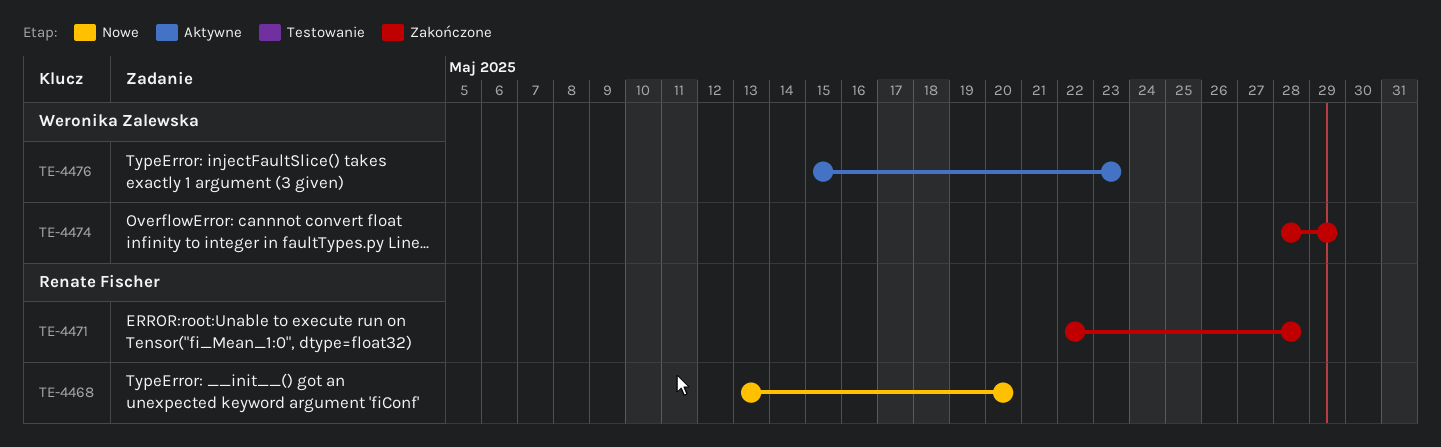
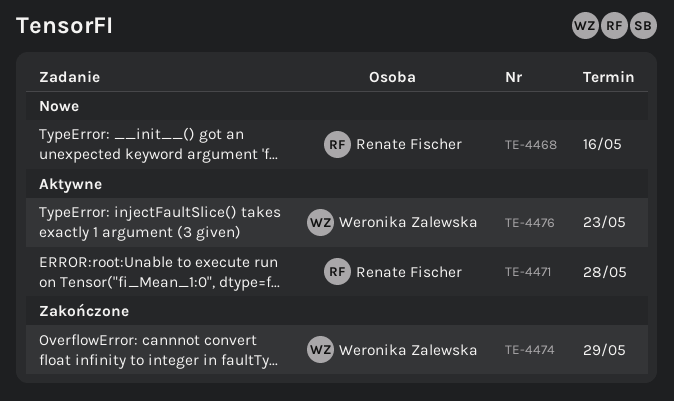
TE-4468, due: May 20 -> May 16
TE-4471, status: Zakończone -> Aktywne

